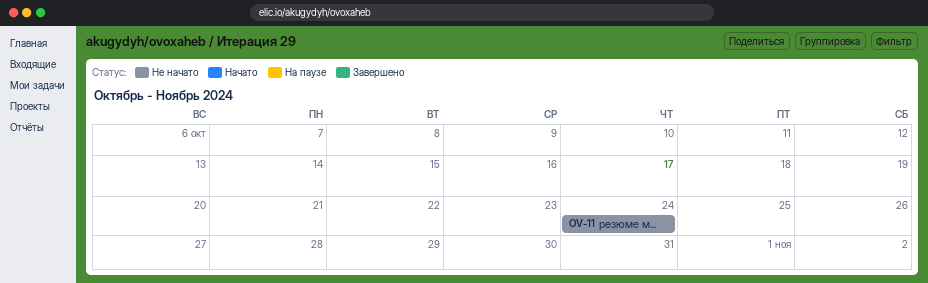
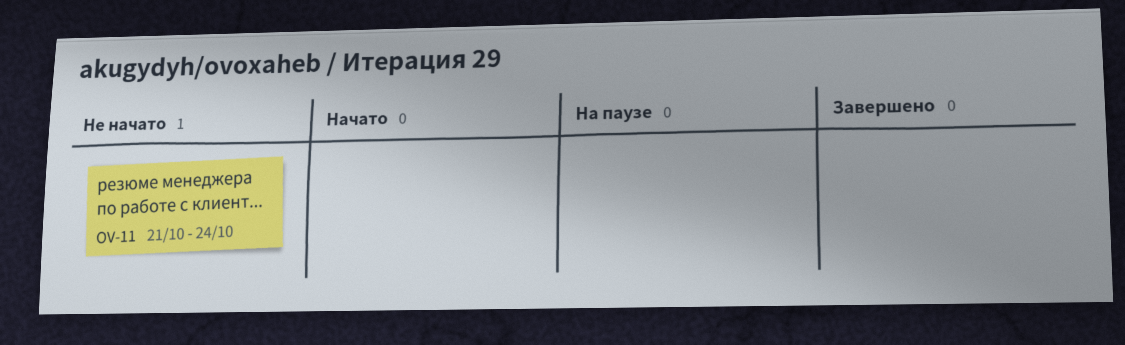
OV-11, start: Oct 24 -> Oct 21

